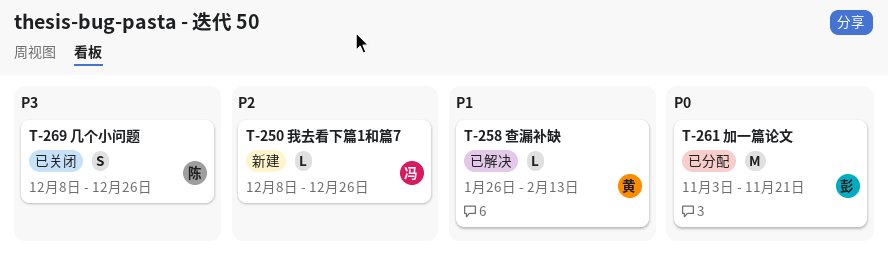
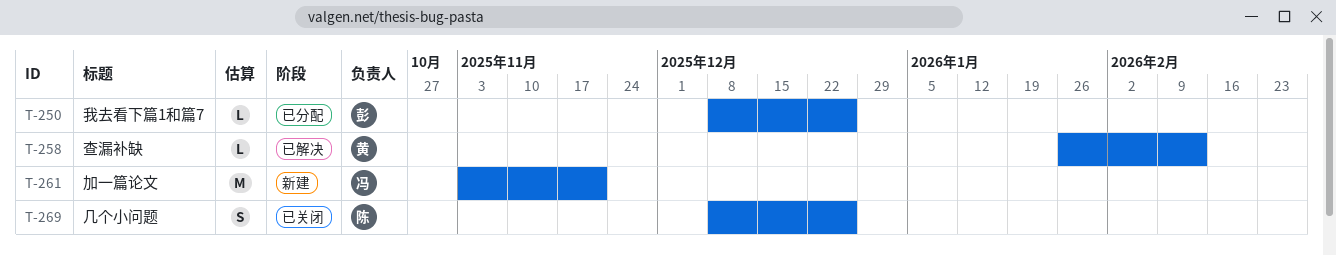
T-250, status: 新建 -> 已分配
T-250, owner: 冯 -> 彭
T-261, status: 已分配 -> 新建
T-261, owner: 彭 -> 冯

